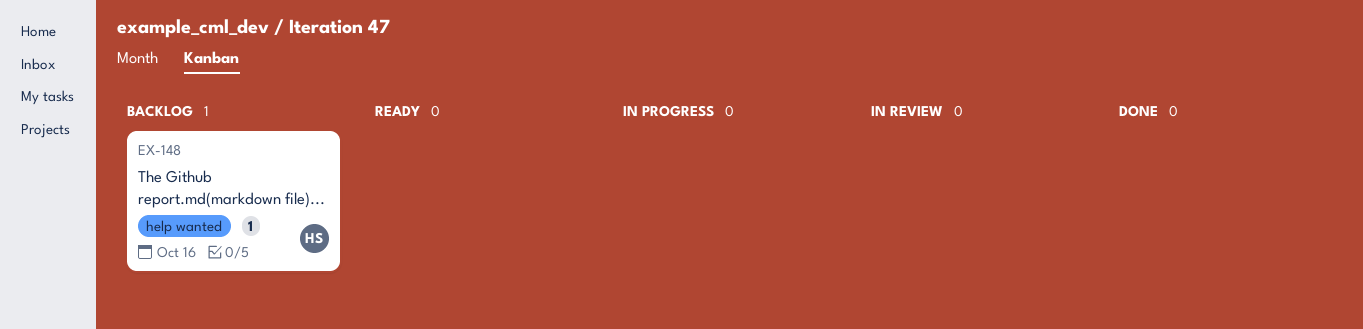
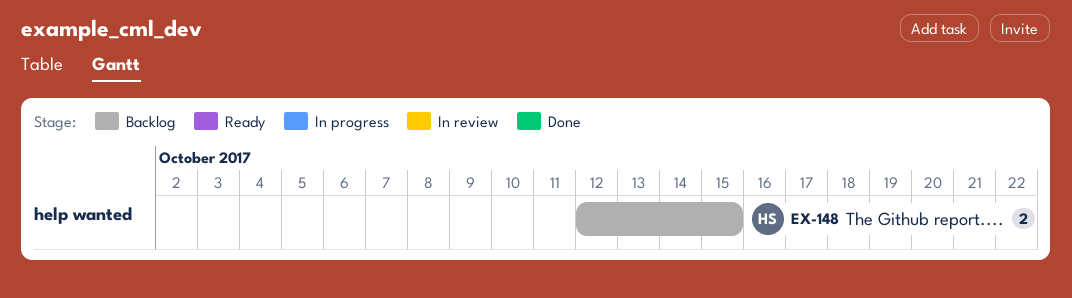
EX-148, estimate: 1 -> 2
EX-148, due: Oct 16 -> Oct 15

